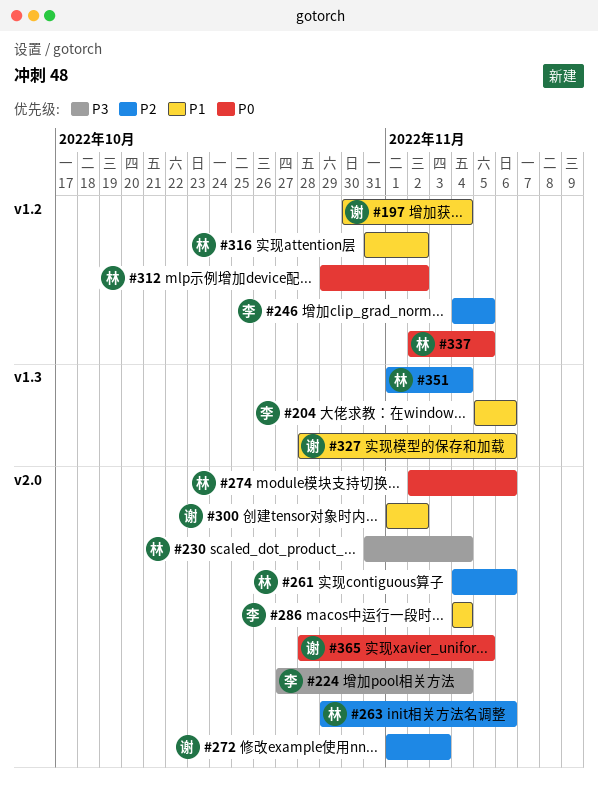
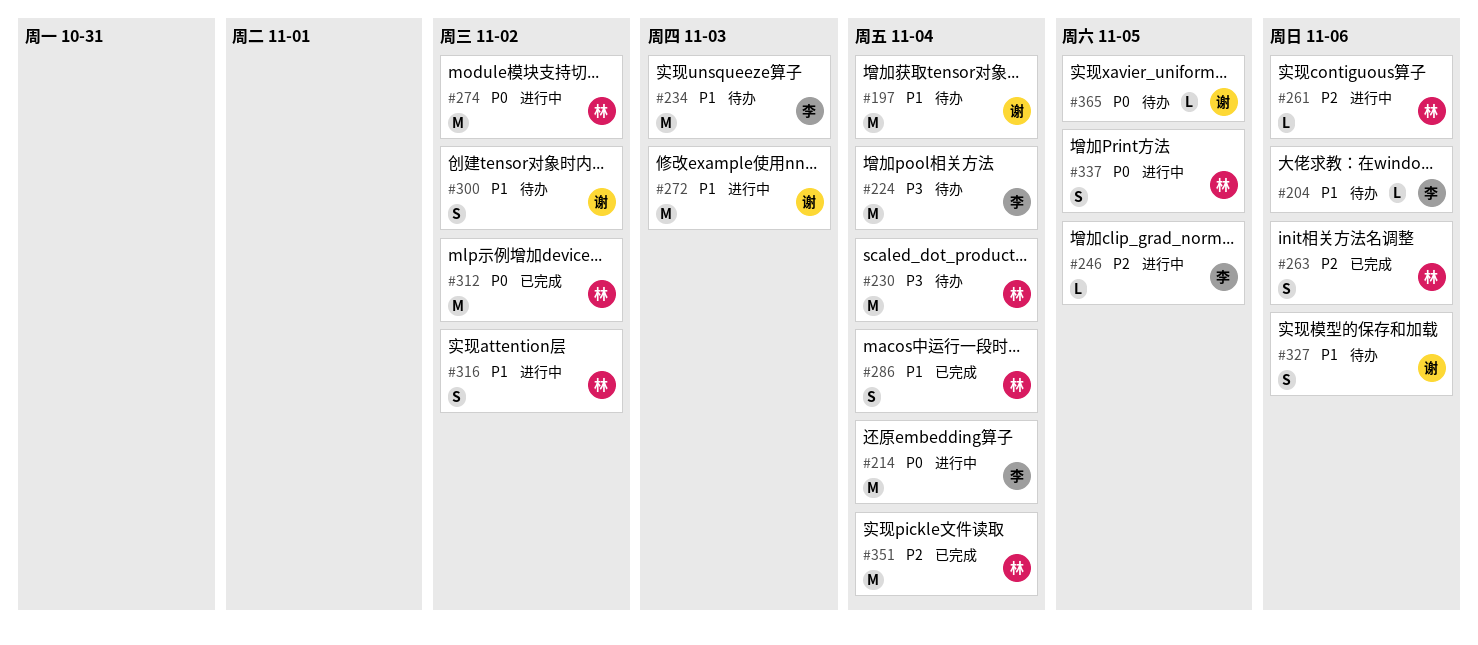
#214: none -> present
#234: none -> present
#272, priority: P2 -> P1
#274, due: Nov 6 -> Nov 2
#286, owner: 李 -> 林

